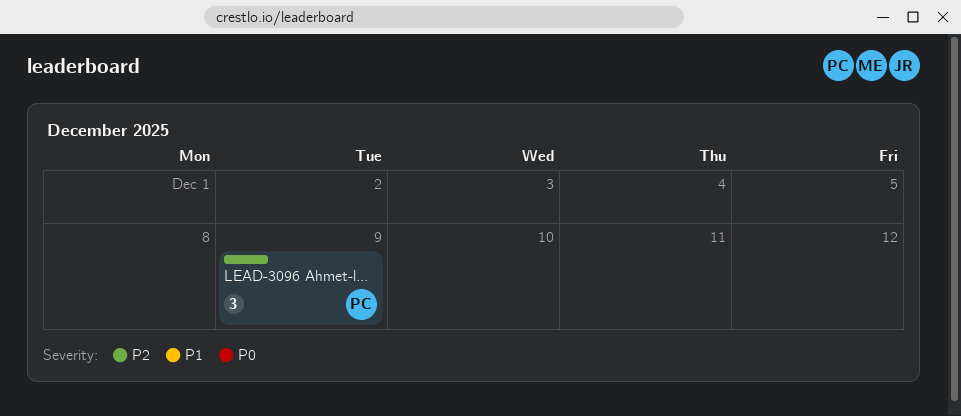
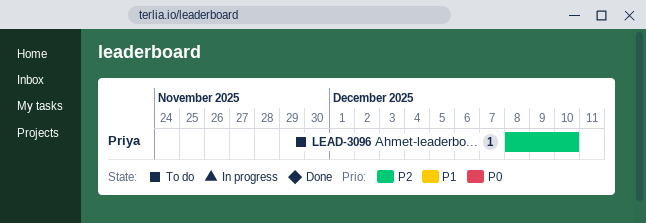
LEAD-3096, estimate: 3 -> 1
LEAD-3096, due: Dec 9 -> Dec 10

